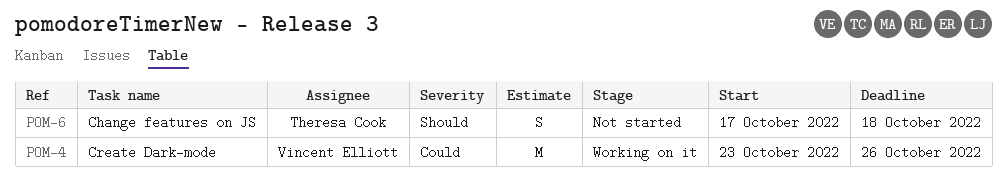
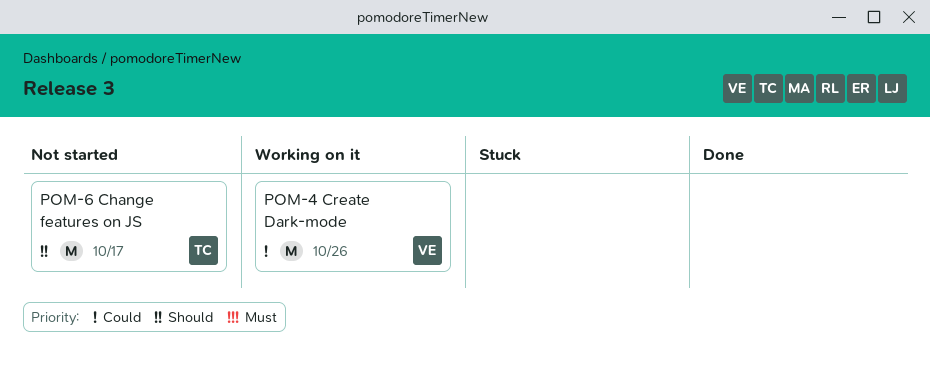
POM-6, estimate: S -> M
POM-6, due: Oct 18 -> Oct 17

